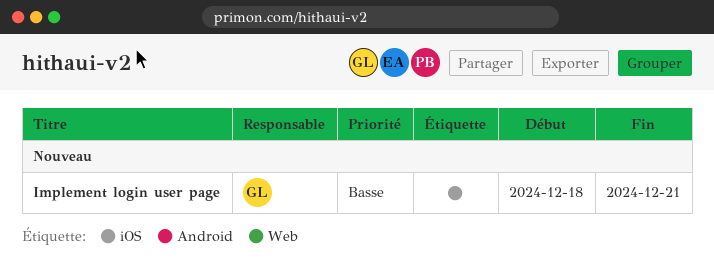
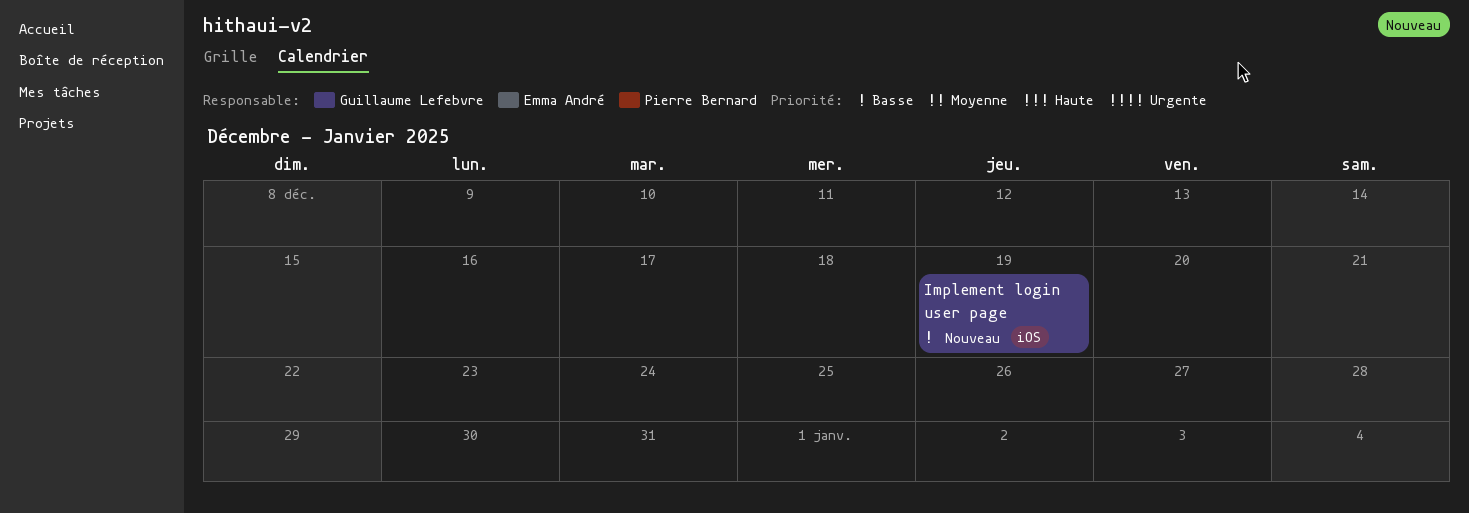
Implement login user page, due: Dec 21 -> Dec 19

